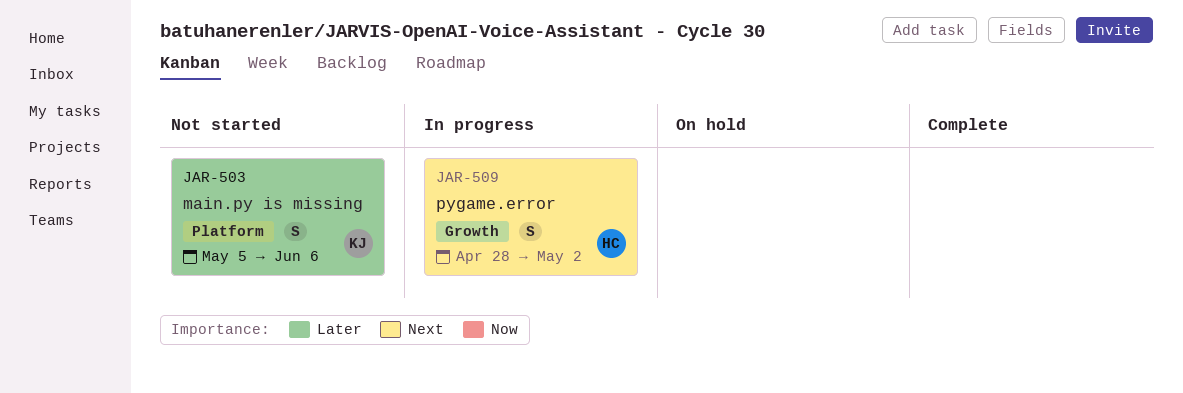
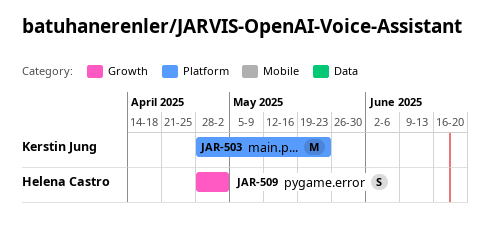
JAR-503, estimate: S -> M
JAR-503, start: May 5 -> Apr 28
JAR-503, due: Jun 6 -> May 23

